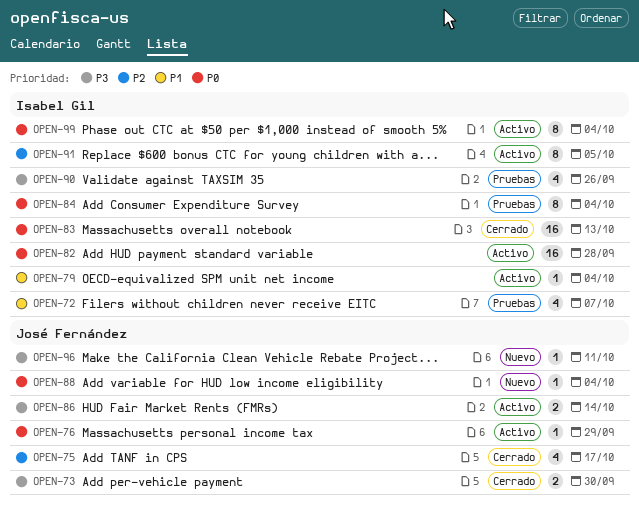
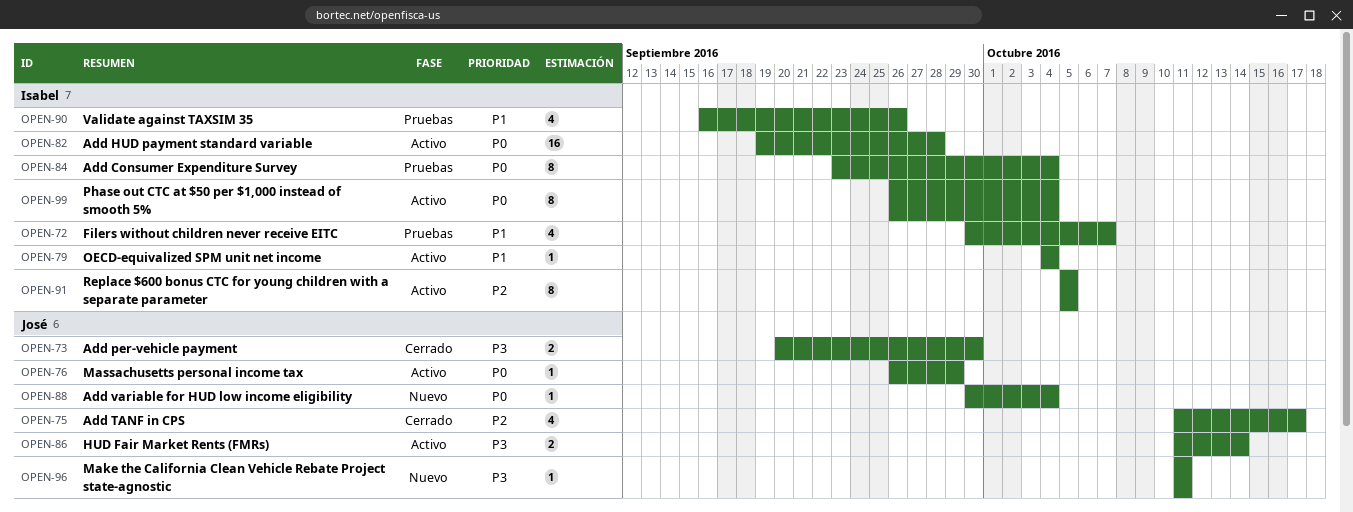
OPEN-83: present -> none
OPEN-90, priority: P3 -> P1

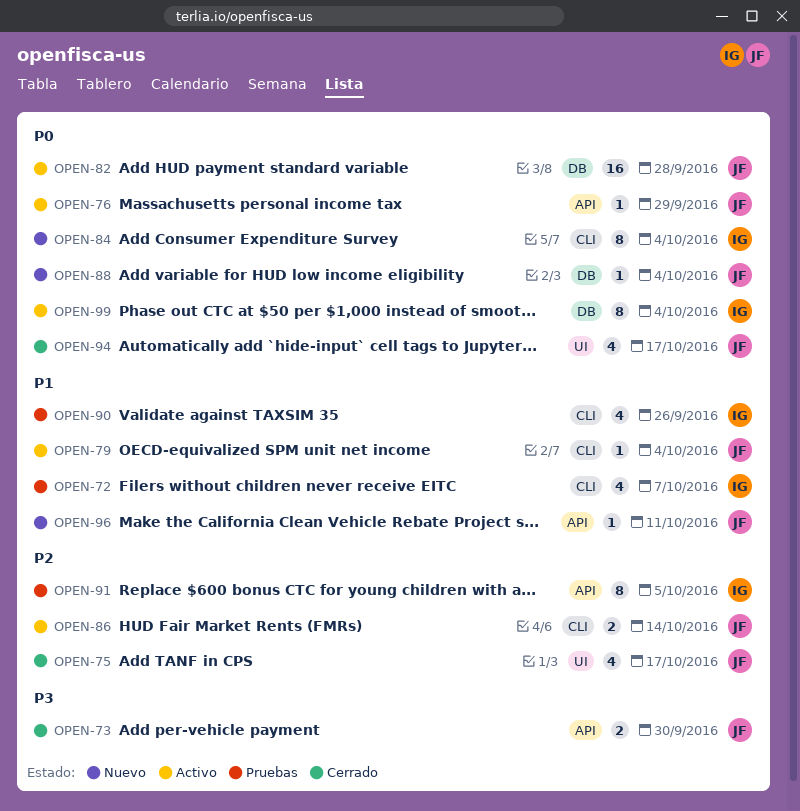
OPEN-79, owner: Isabel -> José
OPEN-82, owner: Isabel -> José
OPEN-84, status: Pruebas -> Nuevo
OPEN-86, priority: P3 -> P2
OPEN-91, status: Activo -> Pruebas
OPEN-94: none -> present
OPEN-96, priority: P3 -> P1

